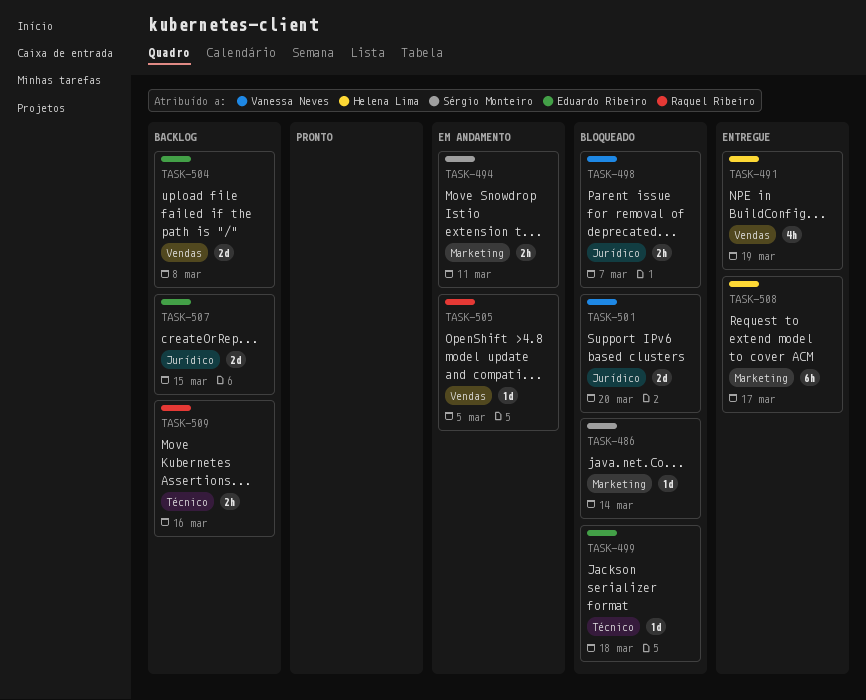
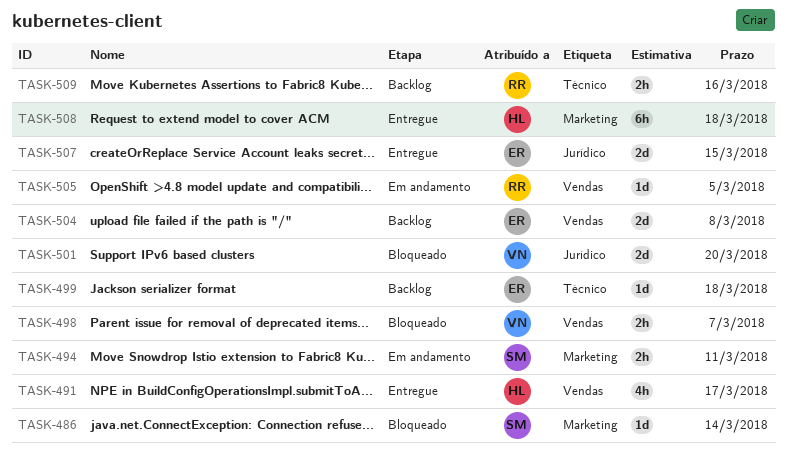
TASK-491, due: Mar 19 -> Mar 17
TASK-498, label: Jurídico -> Vendas
TASK-499, status: Bloqueado -> Backlog
TASK-507, status: Backlog -> Entregue
TASK-508, due: Mar 17 -> Mar 18

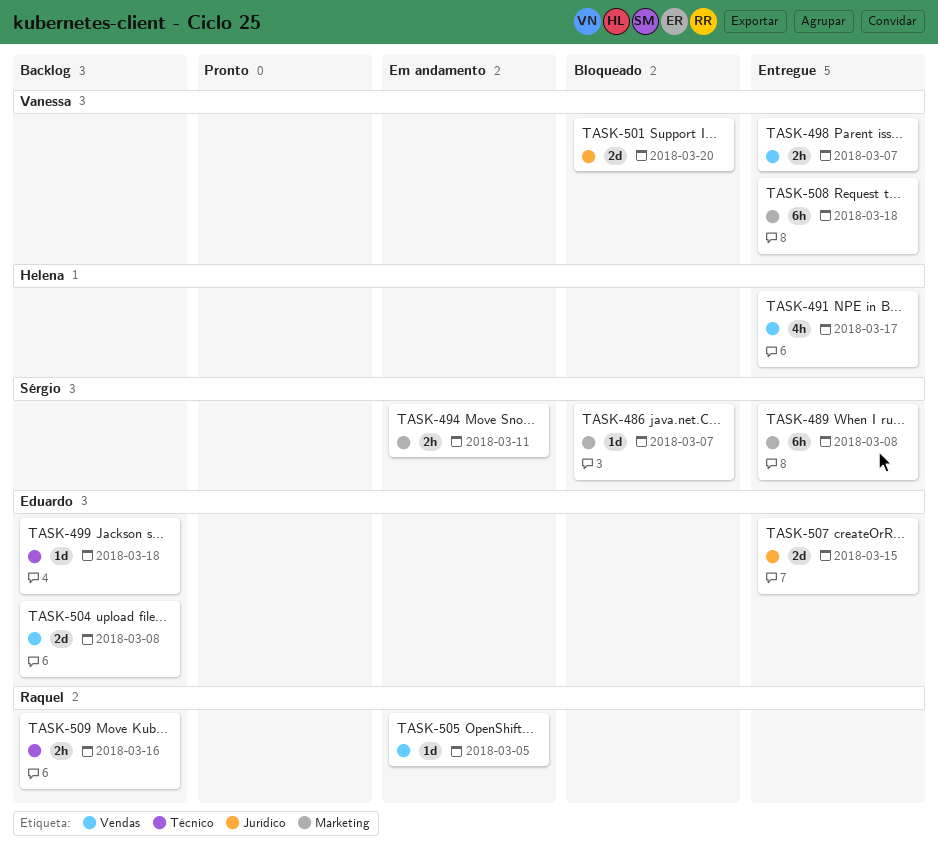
TASK-486, due: Mar 14 -> Mar 7
TASK-489: none -> present
TASK-498, status: Bloqueado -> Entregue
TASK-508, owner: Helena -> Vanessa

